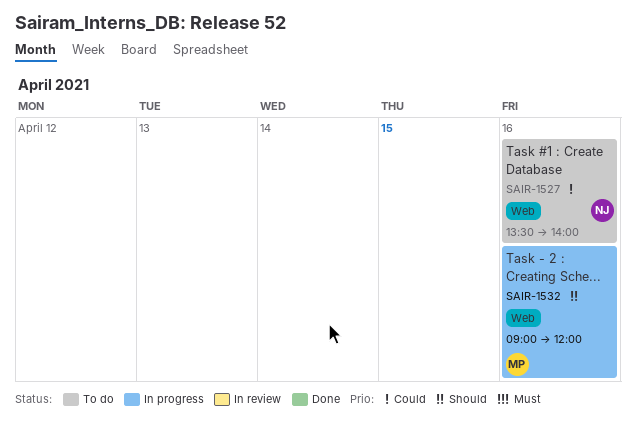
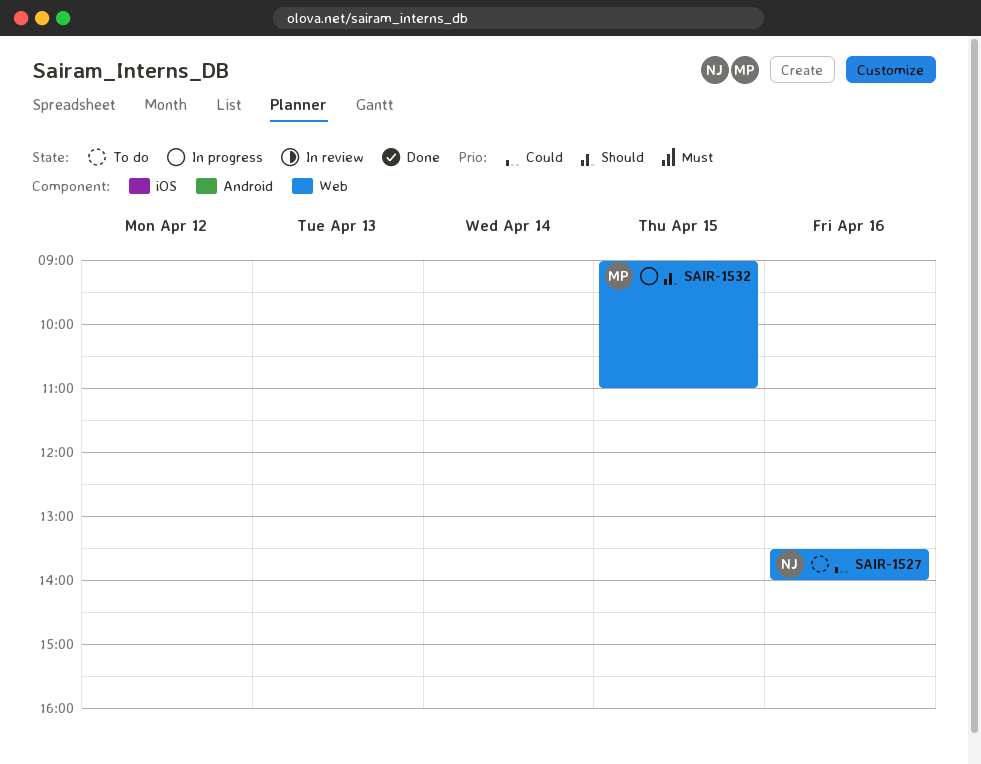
SAIR-1532, day: Apr 16 -> Apr 15
SAIR-1532, ends: 12:00 -> 11:00

